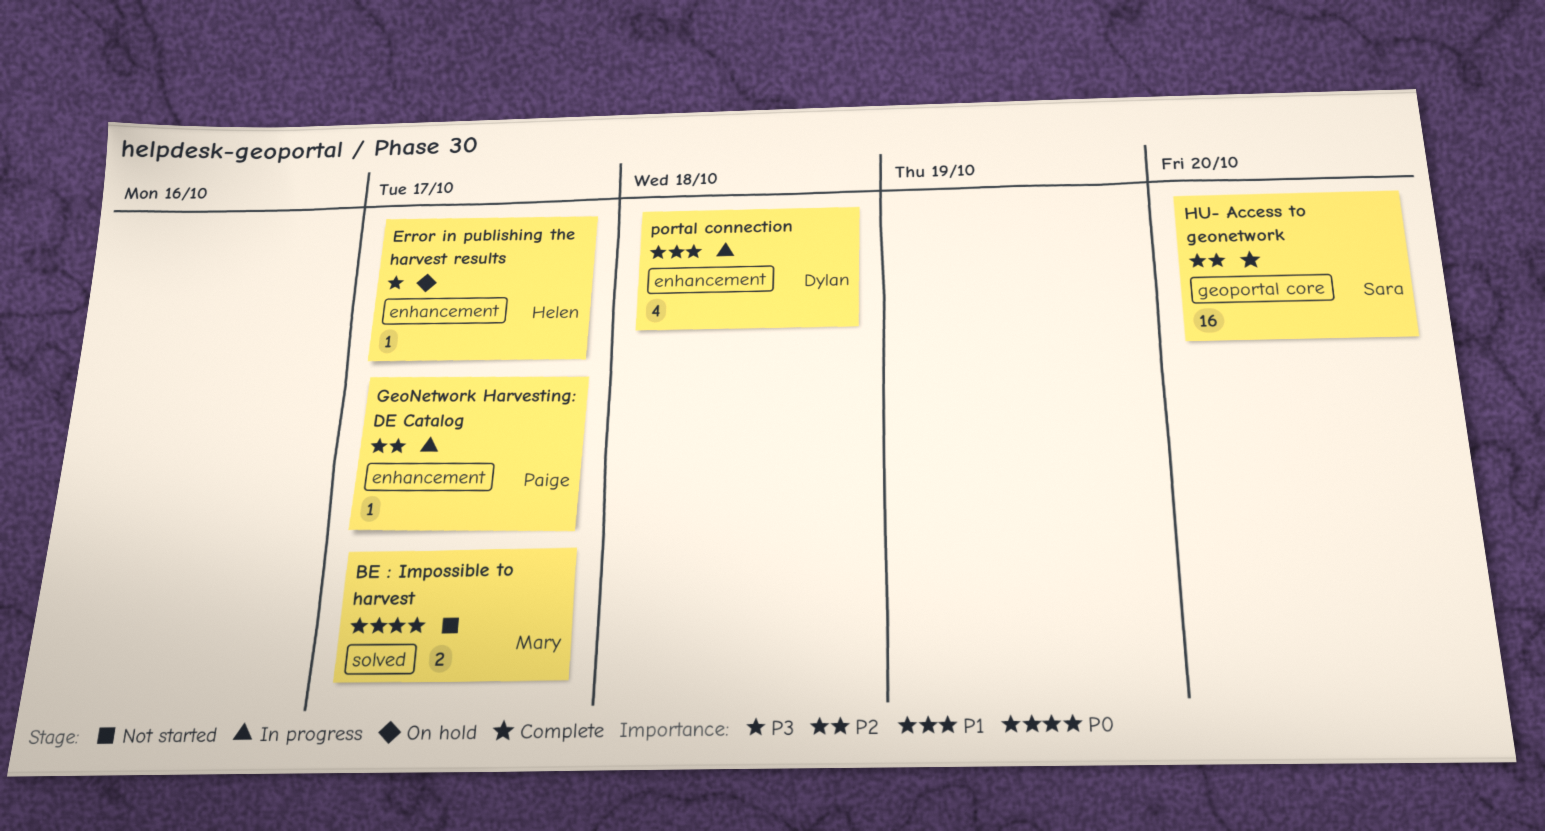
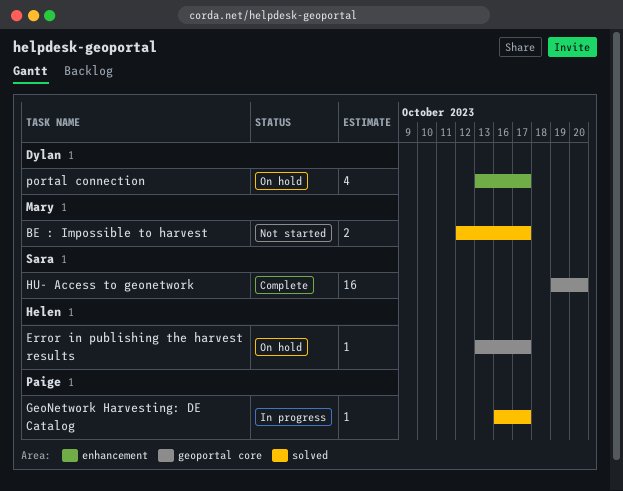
Error in publishing the harvest results, label: enhancement -> geoportal core
GeoNetwork Harvesting: DE Catalog, label: enhancement -> solved
portal connection, status: In progress -> On hold
portal connection, due: Oct 18 -> Oct 17

